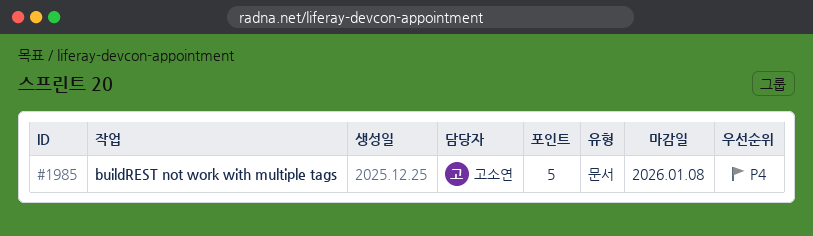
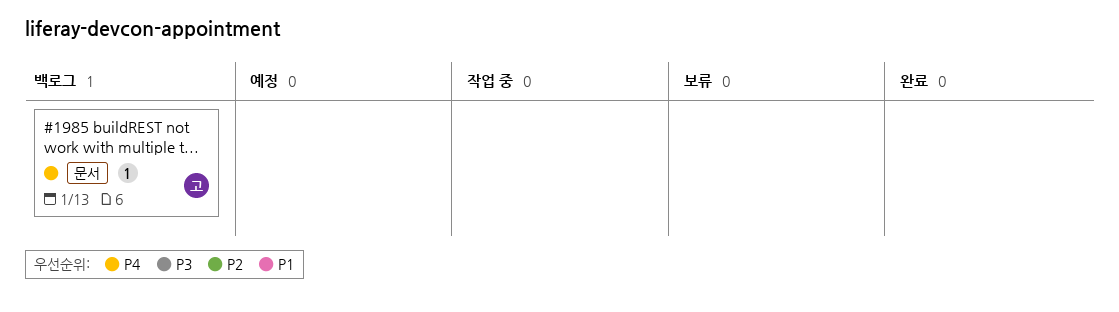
#1985, estimate: 5 -> 1
#1985, due: Jan 8 -> Jan 13

